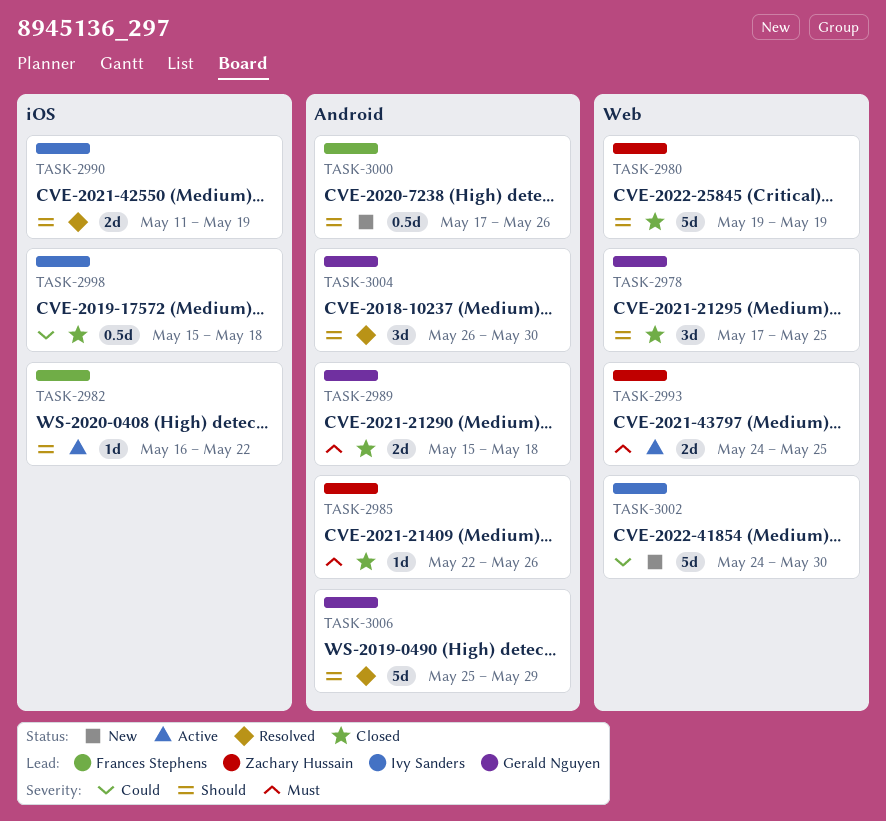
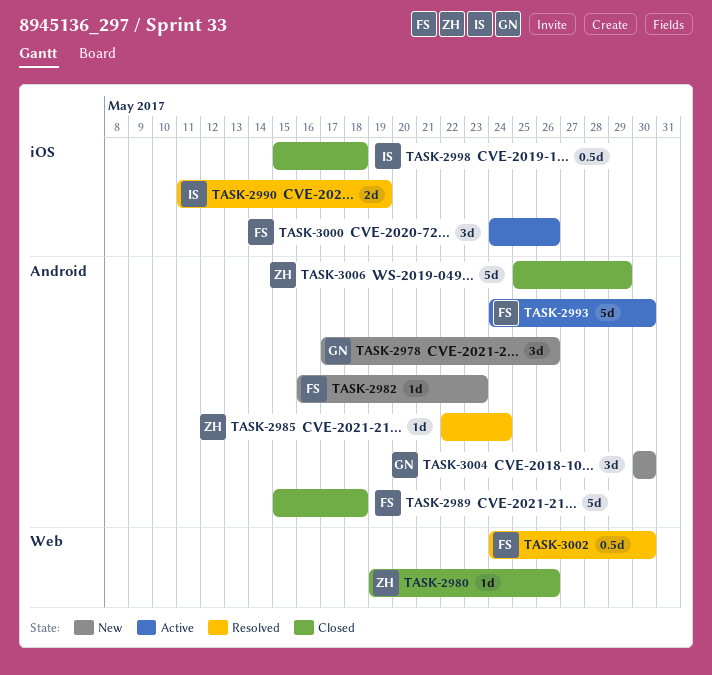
TASK-2978, status: Closed -> New
TASK-2978, label: Web -> Android
TASK-2978, due: May 25 -> May 26
TASK-2980, estimate: 5d -> 1d
TASK-2980, due: May 19 -> May 26
TASK-2982, status: Active -> New
TASK-2982, label: iOS -> Android
TASK-2982, due: May 22 -> May 23
TASK-2985, status: Closed -> Resolved
TASK-2985, due: May 26 -> May 24
TASK-2989, owner: Gerald Nguyen -> Frances Stephens
TASK-2989, estimate: 2d -> 5d
TASK-2993, owner: Zachary Hussain -> Frances Stephens
TASK-2993, label: Web -> Android
TASK-2993, estimate: 2d -> 5d
TASK-2993, due: May 25 -> May 30
TASK-3000, status: New -> Active
TASK-3000, label: Android -> iOS
TASK-3000, estimate: 0.5d -> 3d
TASK-3000, start: May 17 -> May 24
TASK-3002, status: New -> Resolved
TASK-3002, owner: Ivy Sanders -> Frances Stephens
TASK-3002, estimate: 5d -> 0.5d
TASK-3004, status: Resolved -> New
TASK-3004, start: May 26 -> May 30
TASK-3006, status: Resolved -> Closed
TASK-3006, owner: Gerald Nguyen -> Zachary Hussain

